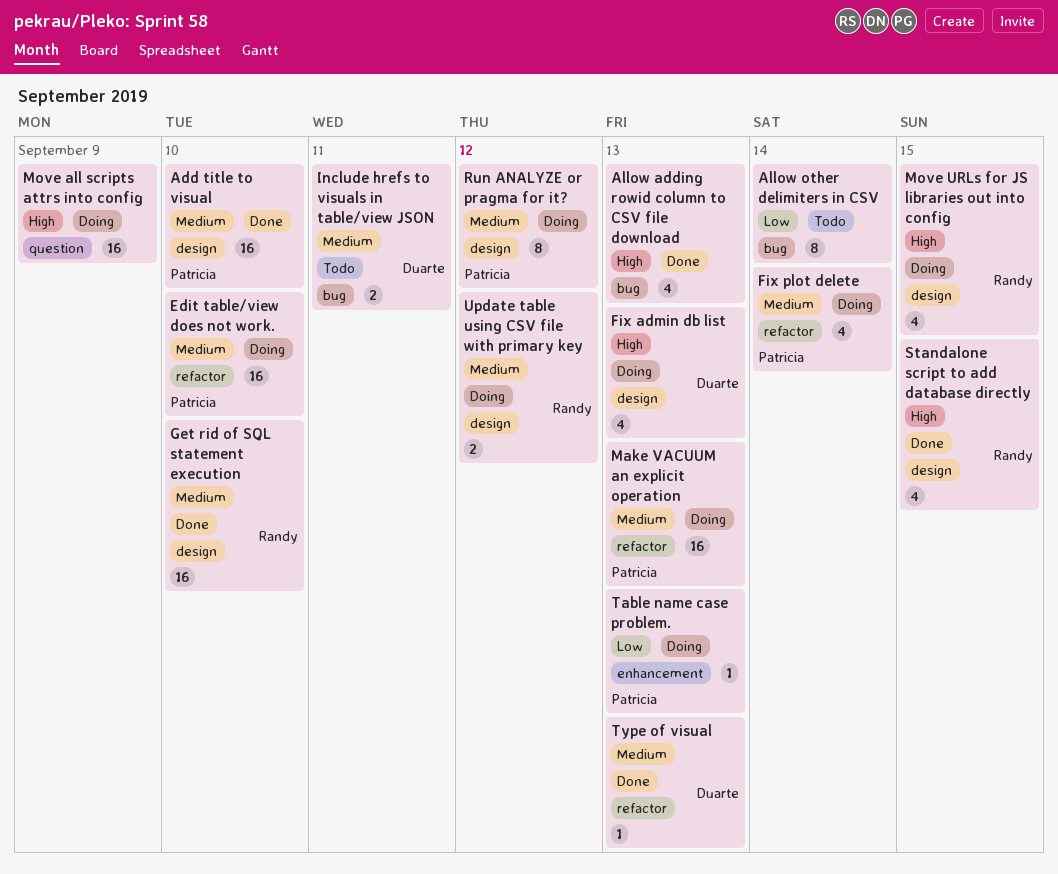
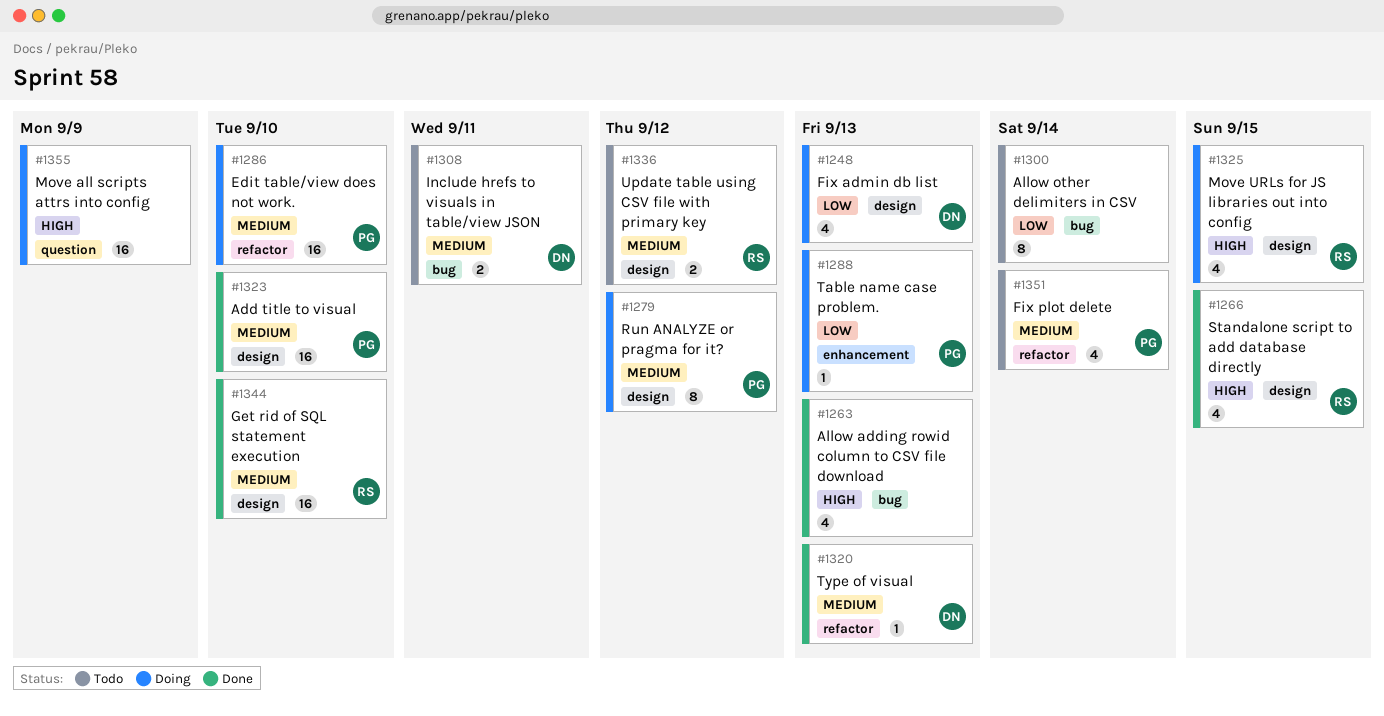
Fix admin db list, priority: High -> Low
Fix plot delete, status: Doing -> Todo
Make VACUUM an explicit operation: present -> none
Update table using CSV file with primary key, status: Doing -> Todo

